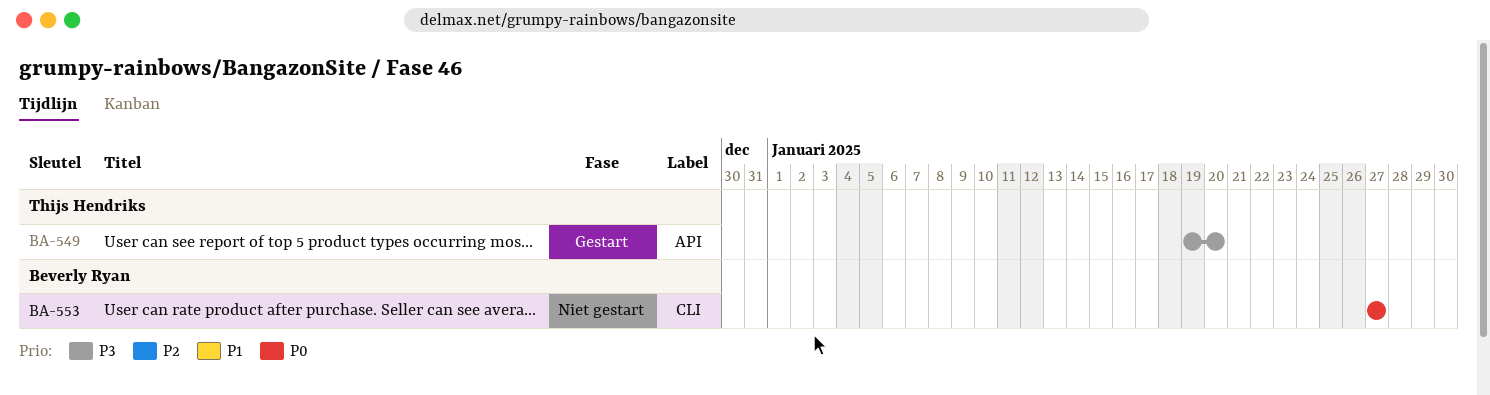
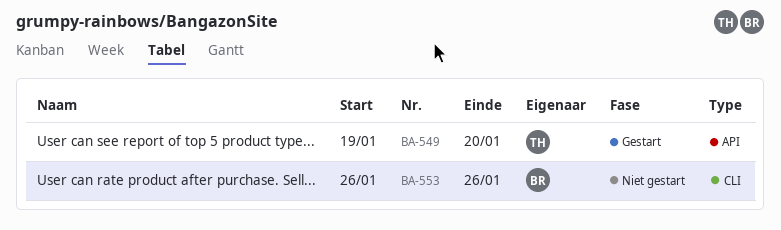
BA-553, start: Jan 27 -> Jan 26
BA-553, due: Jan 27 -> Jan 26

